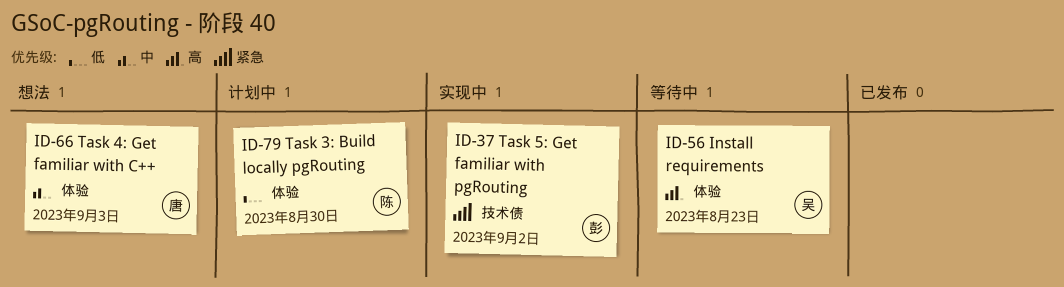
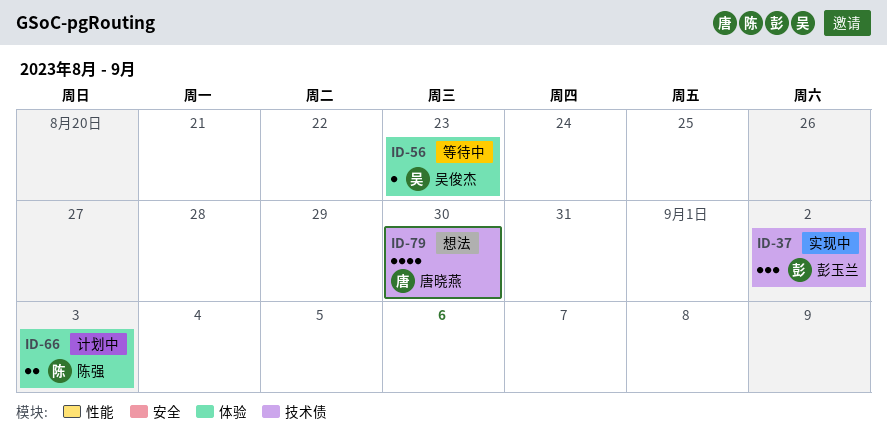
ID-66, status: 想法 -> 计划中
ID-66, owner: 唐晓燕 -> 陈强
ID-79, status: 计划中 -> 想法
ID-79, owner: 陈强 -> 唐晓燕
ID-79, label: 体验 -> 技术债

